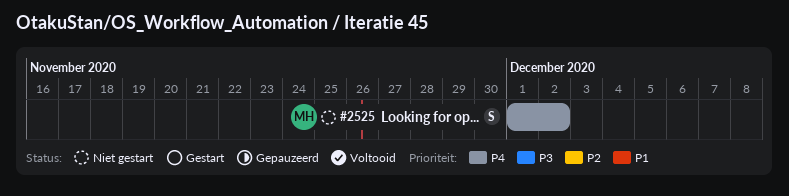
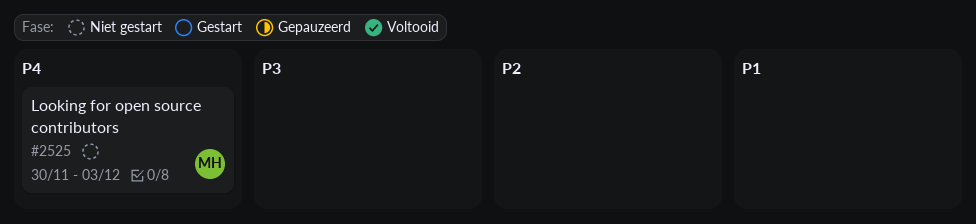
#2525, start: Dec 1 -> Nov 30
#2525, due: Dec 2 -> Dec 3

